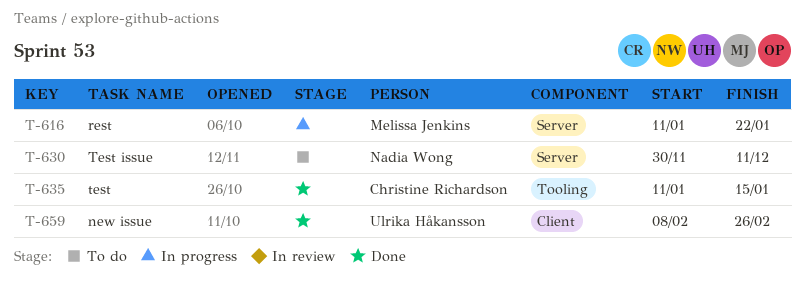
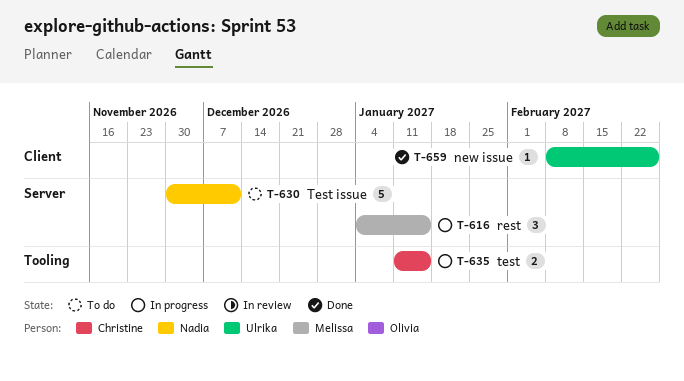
T-616, start: Jan 11 -> Jan 4
T-616, due: Jan 22 -> Jan 15
T-635, status: Done -> In progress

